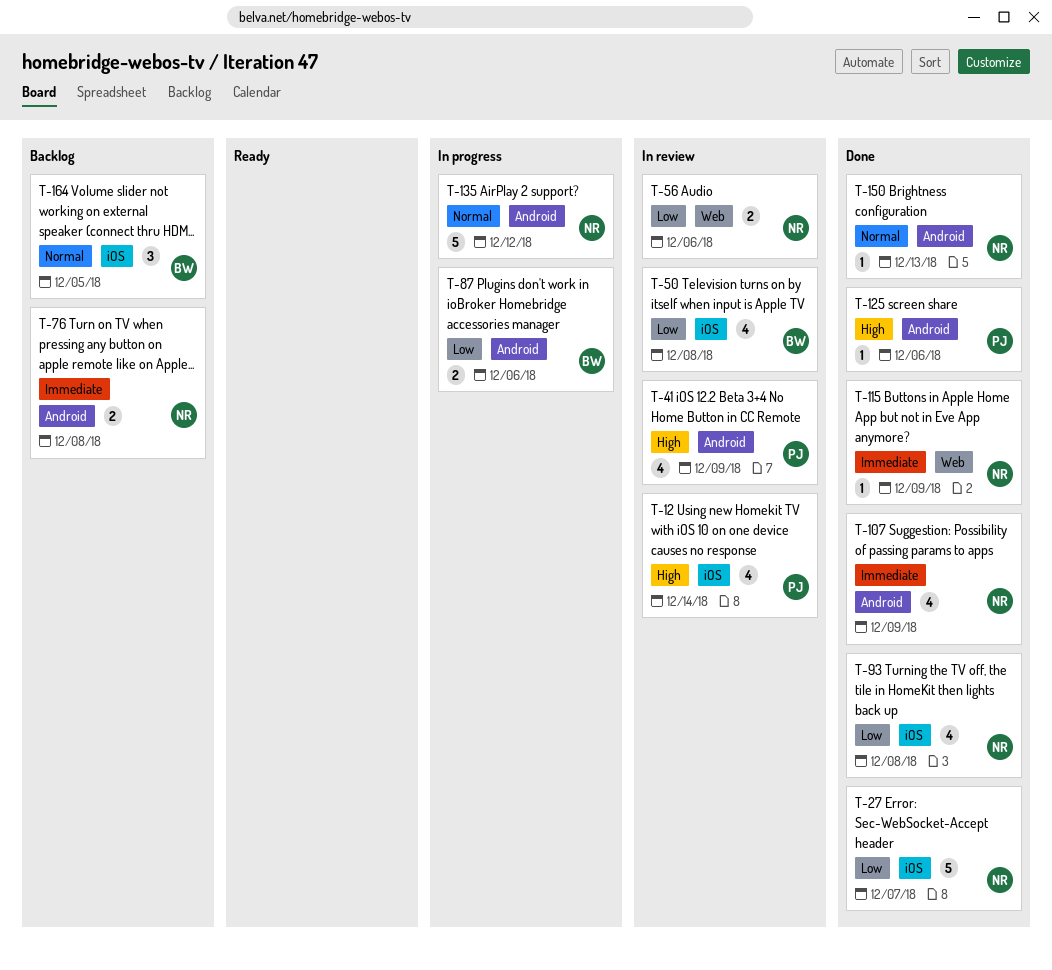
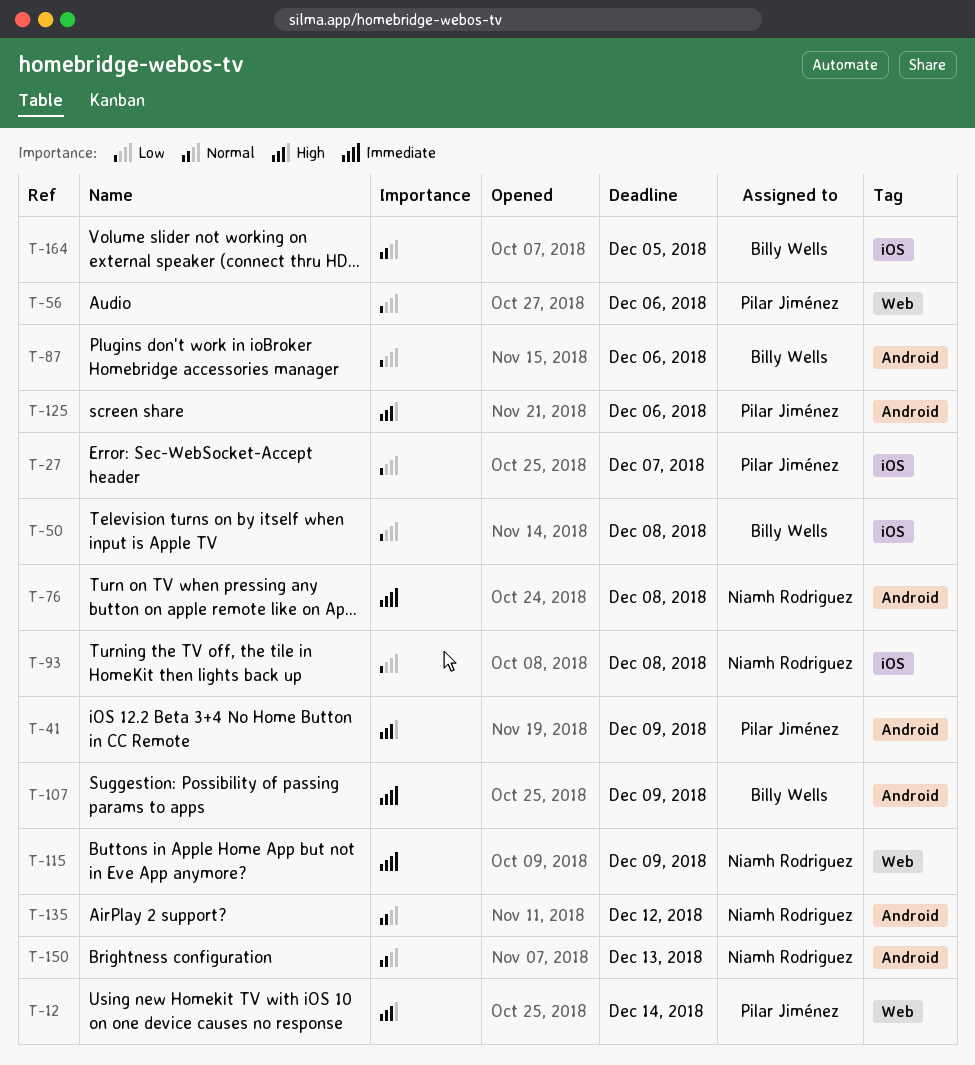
T-12, label: iOS -> Web
T-27, owner: Niamh Rodriguez -> Pilar Jiménez
T-56, owner: Niamh Rodriguez -> Pilar Jiménez
T-107, owner: Niamh Rodriguez -> Billy Wells

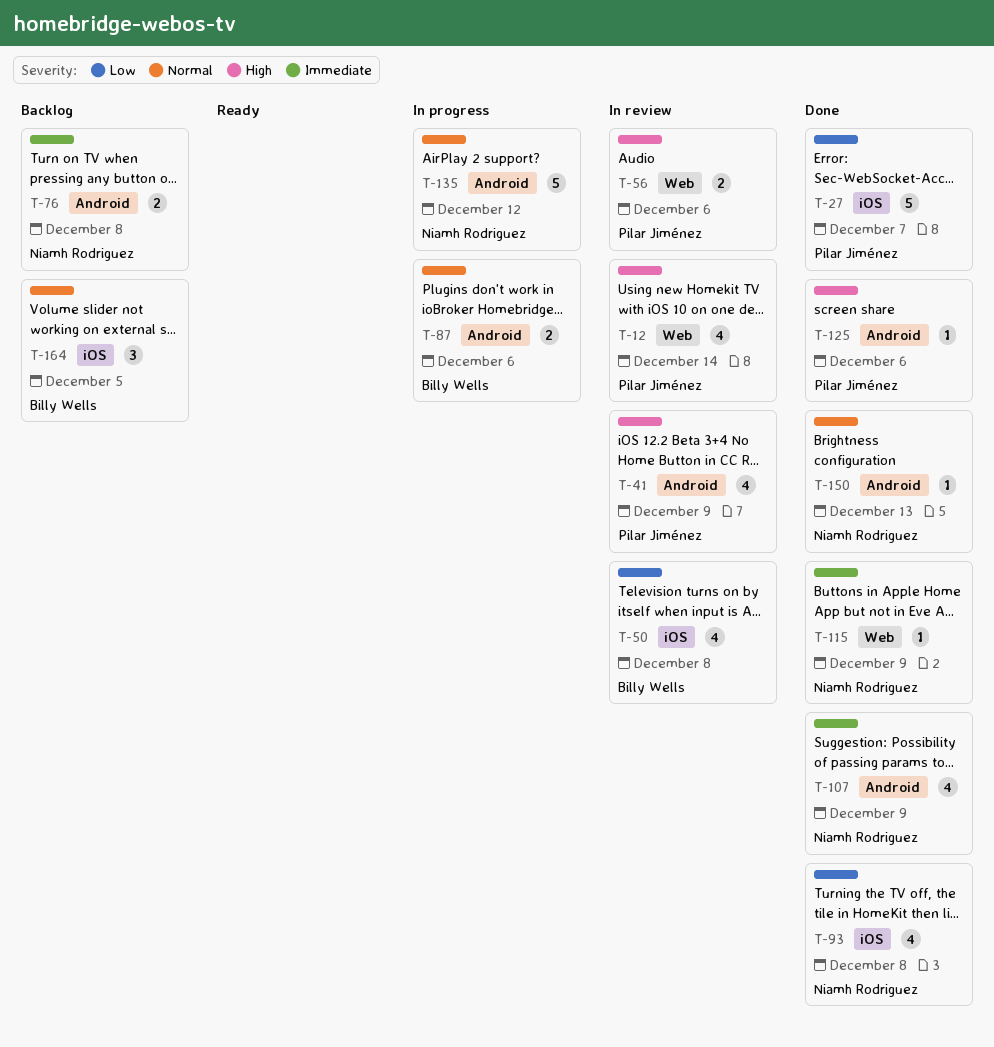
T-56, priority: Low -> High
T-87, priority: Low -> Normal
T-107, owner: Billy Wells -> Niamh Rodriguez

